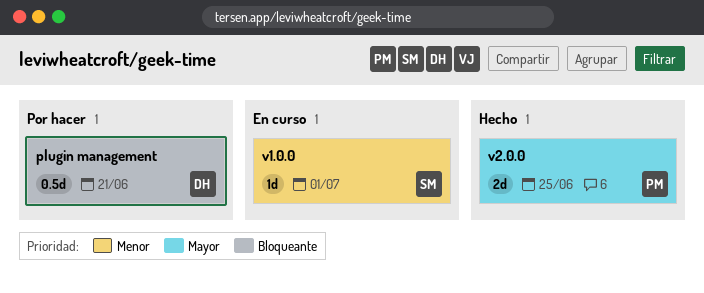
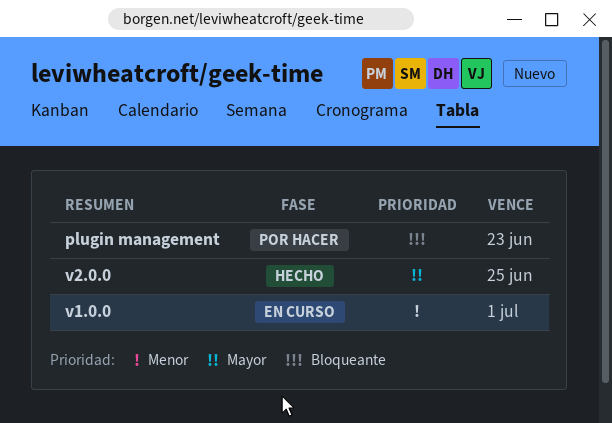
plugin management, due: Jun 21 -> Jun 23

